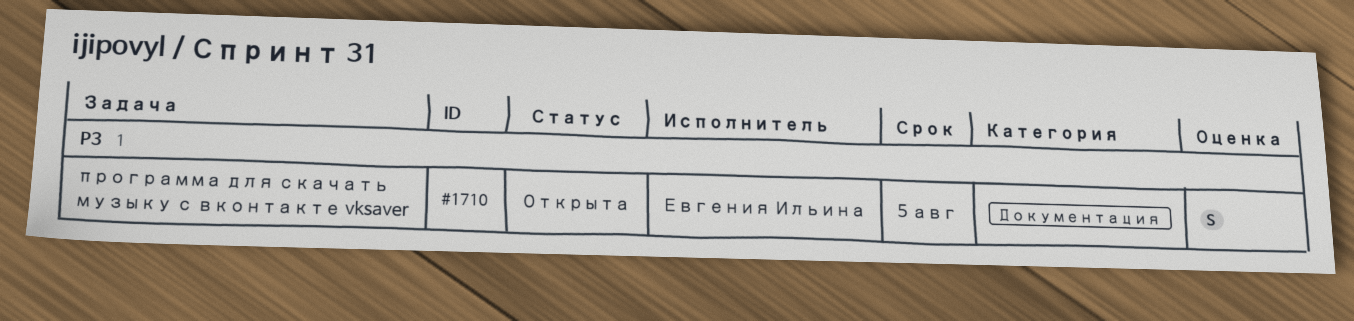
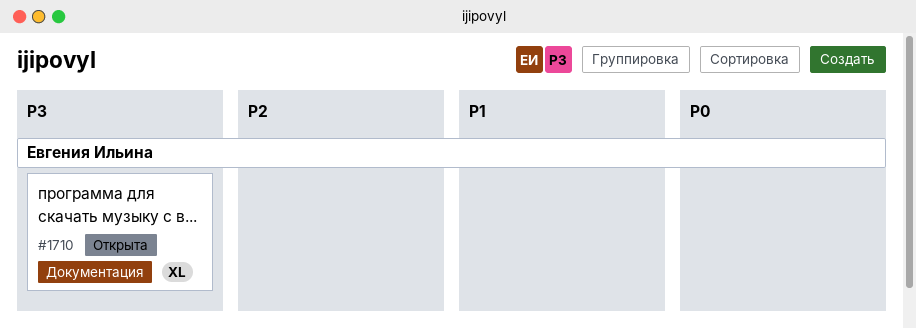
#1710, estimate: S -> XL

